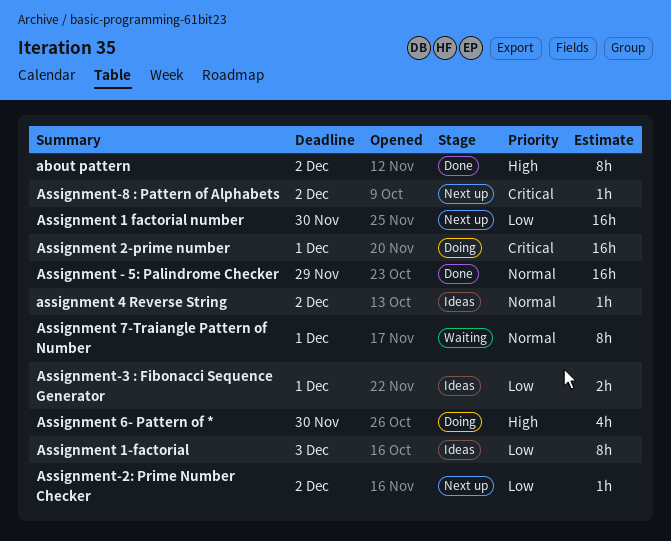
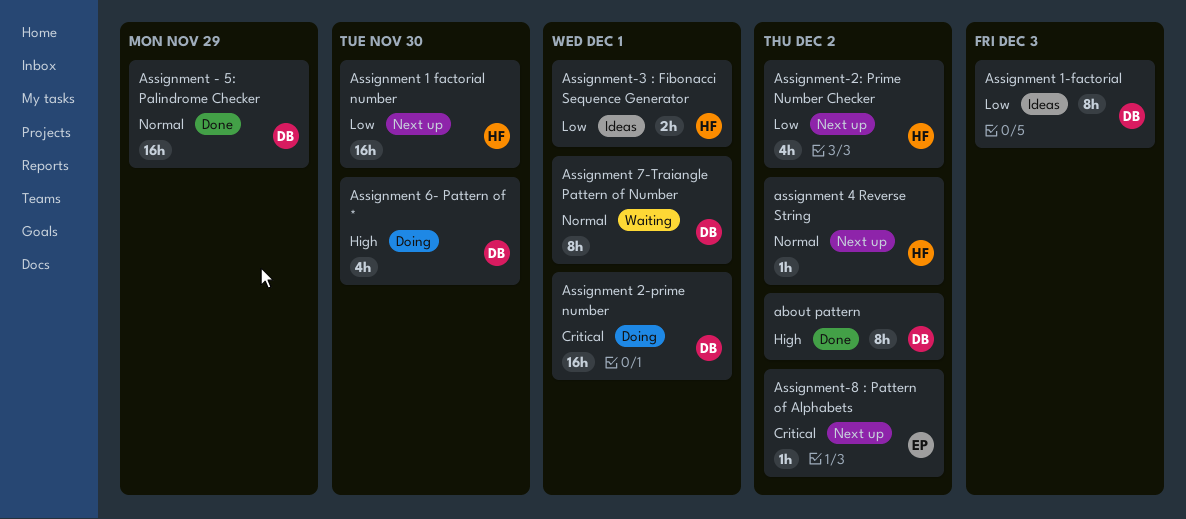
assignment 4 Reverse String, status: Ideas -> Next up
Assignment-2: Prime Number Checker, estimate: 1h -> 4h

